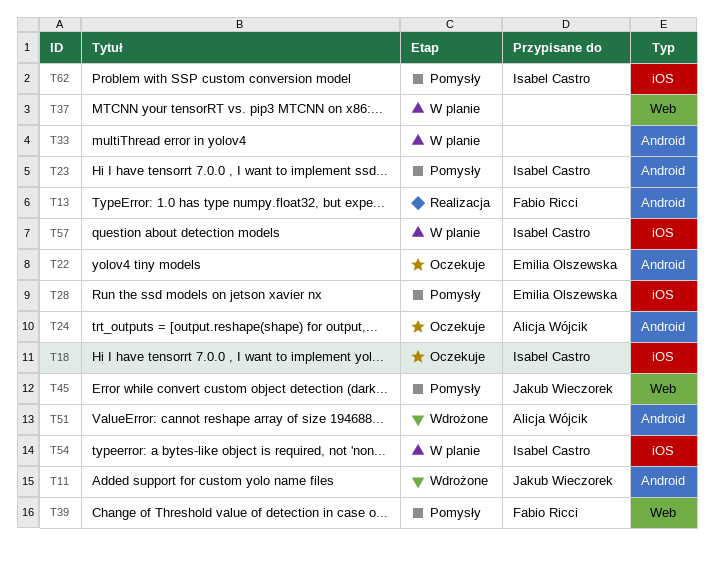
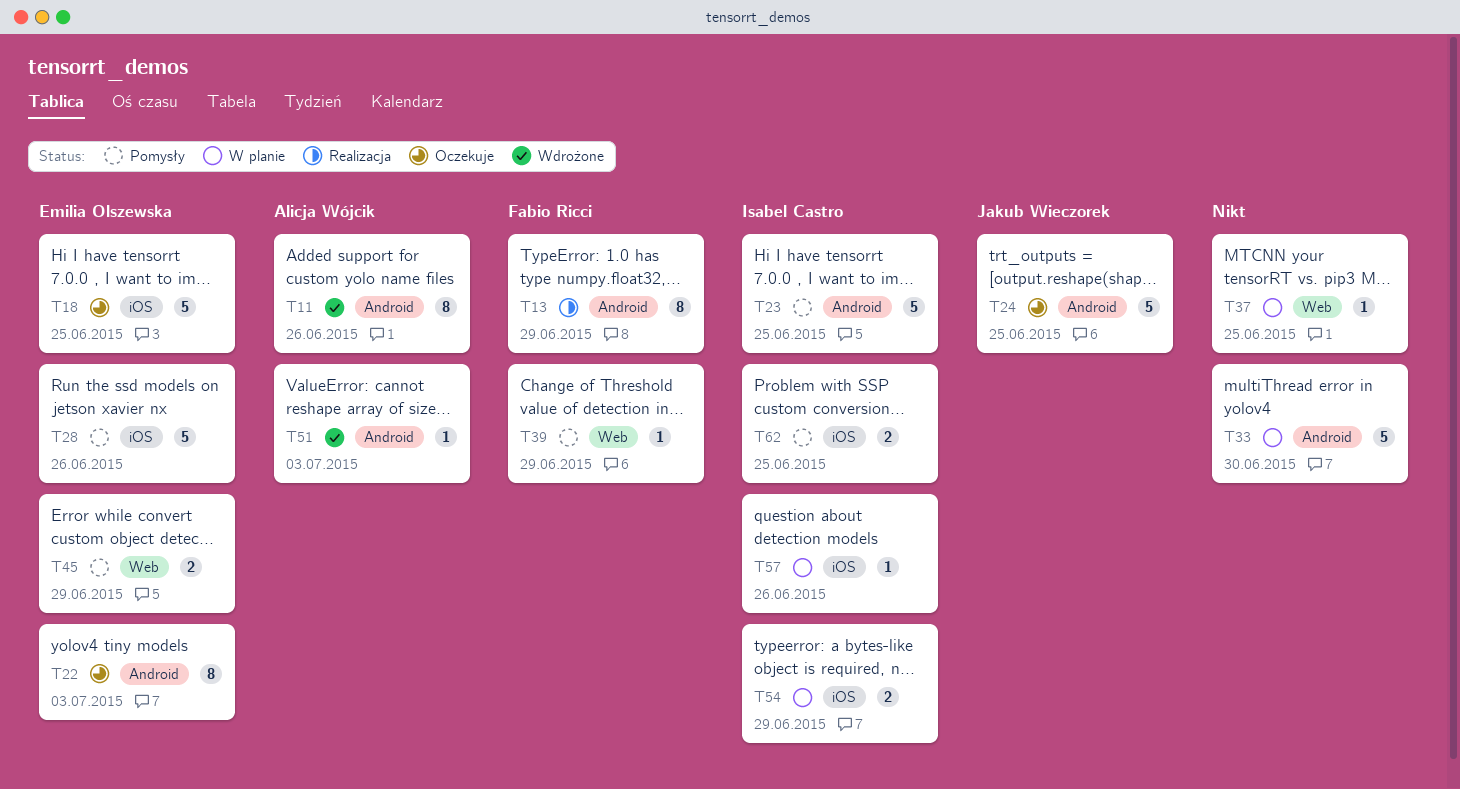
T11, owner: Jakub Wieczorek -> Alicja Wójcik
T18, owner: Isabel Castro -> Emilia Olszewska
T24, owner: Alicja Wójcik -> Jakub Wieczorek
T45, owner: Jakub Wieczorek -> Emilia Olszewska

